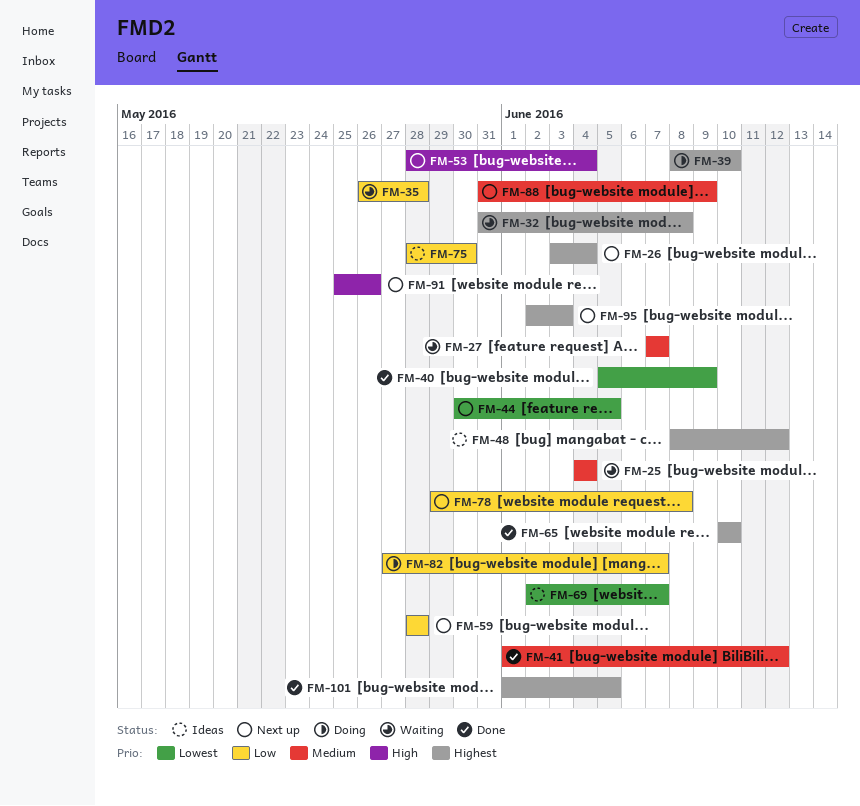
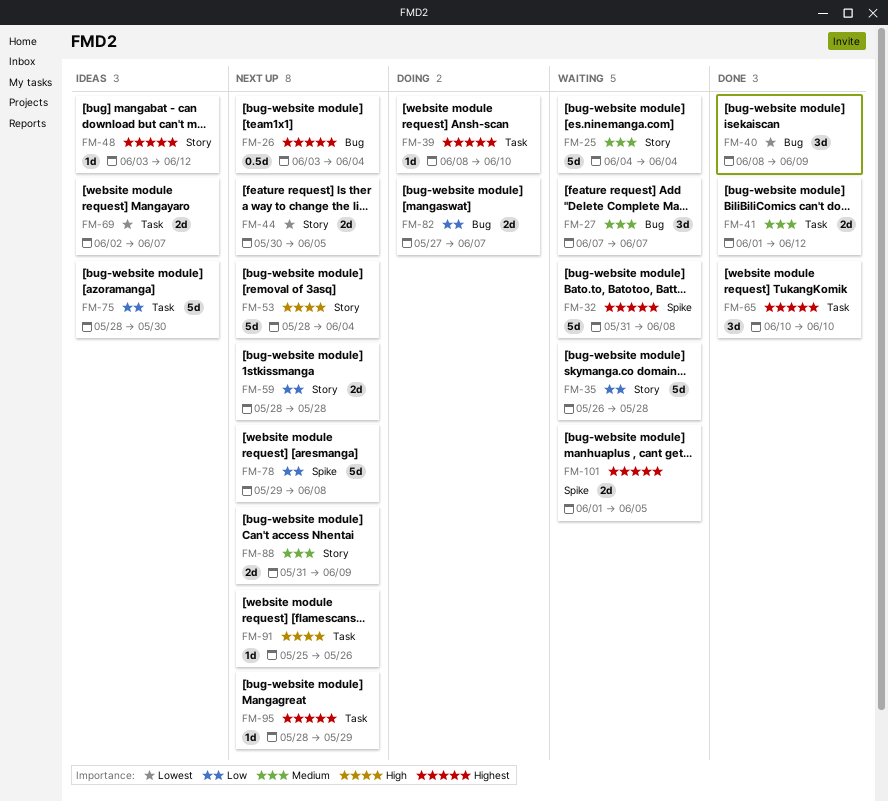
FM-40, start: Jun 5 -> Jun 8
FM-48, start: Jun 8 -> Jun 3
FM-95, start: Jun 2 -> May 28
FM-95, due: Jun 3 -> May 29
FM-101, status: Done -> Waiting

